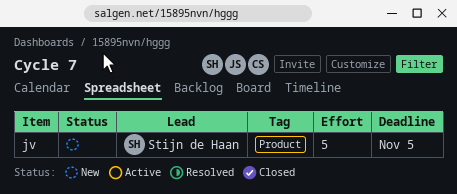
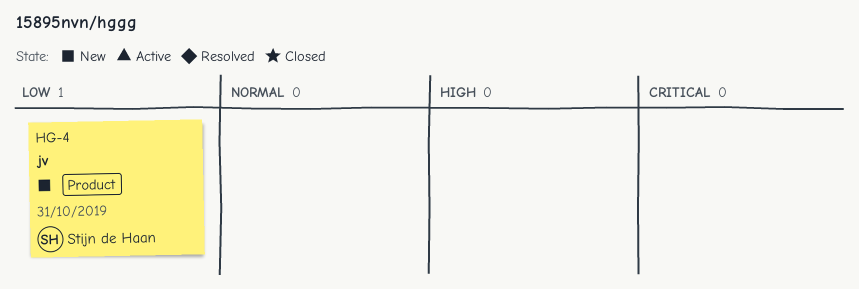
jv, due: Nov 5 -> Oct 31

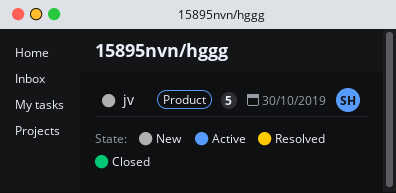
jv, due: Oct 31 -> Oct 30

